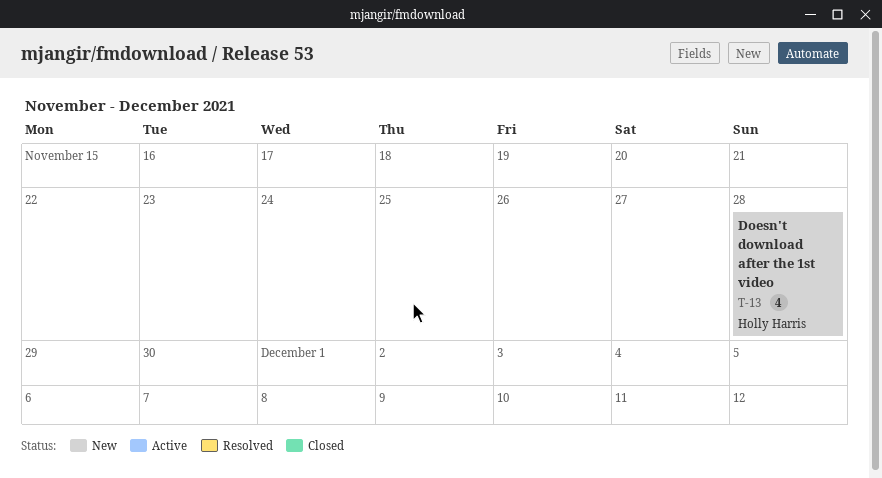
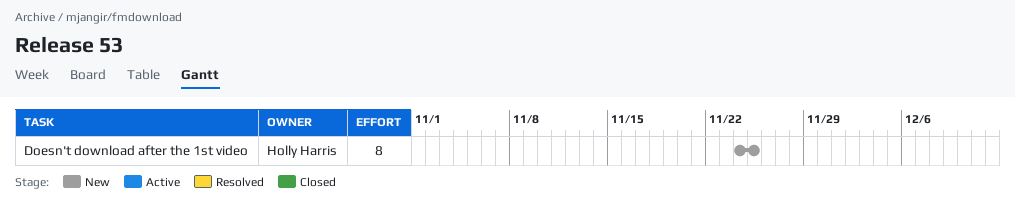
Doesn't download after the 1st video, estimate: 4 -> 8
Doesn't download after the 1st video, due: Nov 28 -> Nov 25

